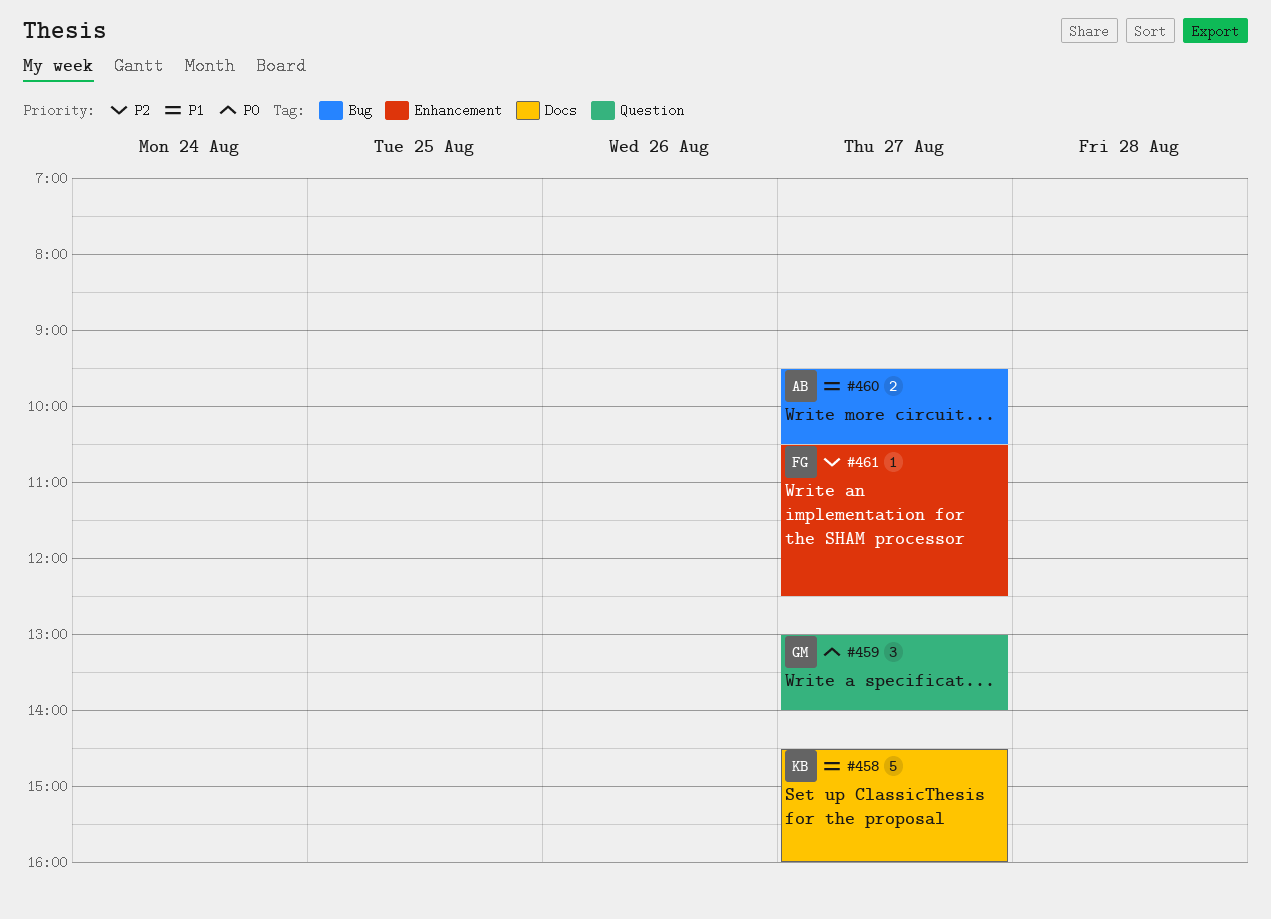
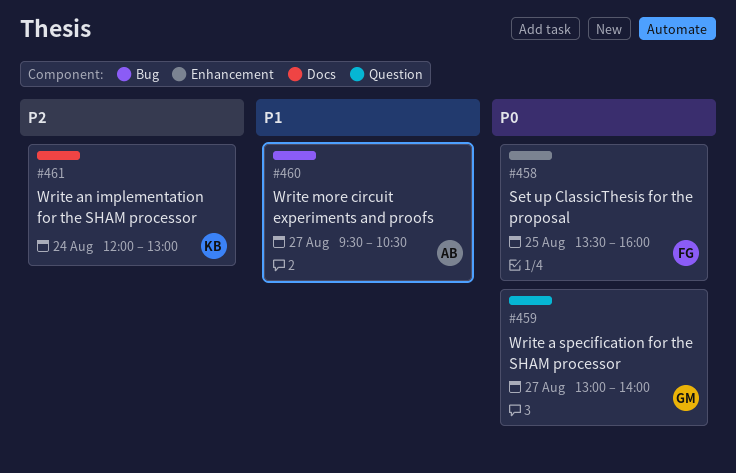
#458, owner: KB -> FG
#458, priority: P1 -> P0
#458, label: Docs -> Enhancement
#458, day: Aug 27 -> Aug 25
#458, begins: 14:30 -> 13:30
#461, owner: FG -> KB
#461, label: Enhancement -> Docs
#461, day: Aug 27 -> Aug 24
#461, begins: 10:30 -> 12:00
#461, ends: 12:30 -> 13:00

